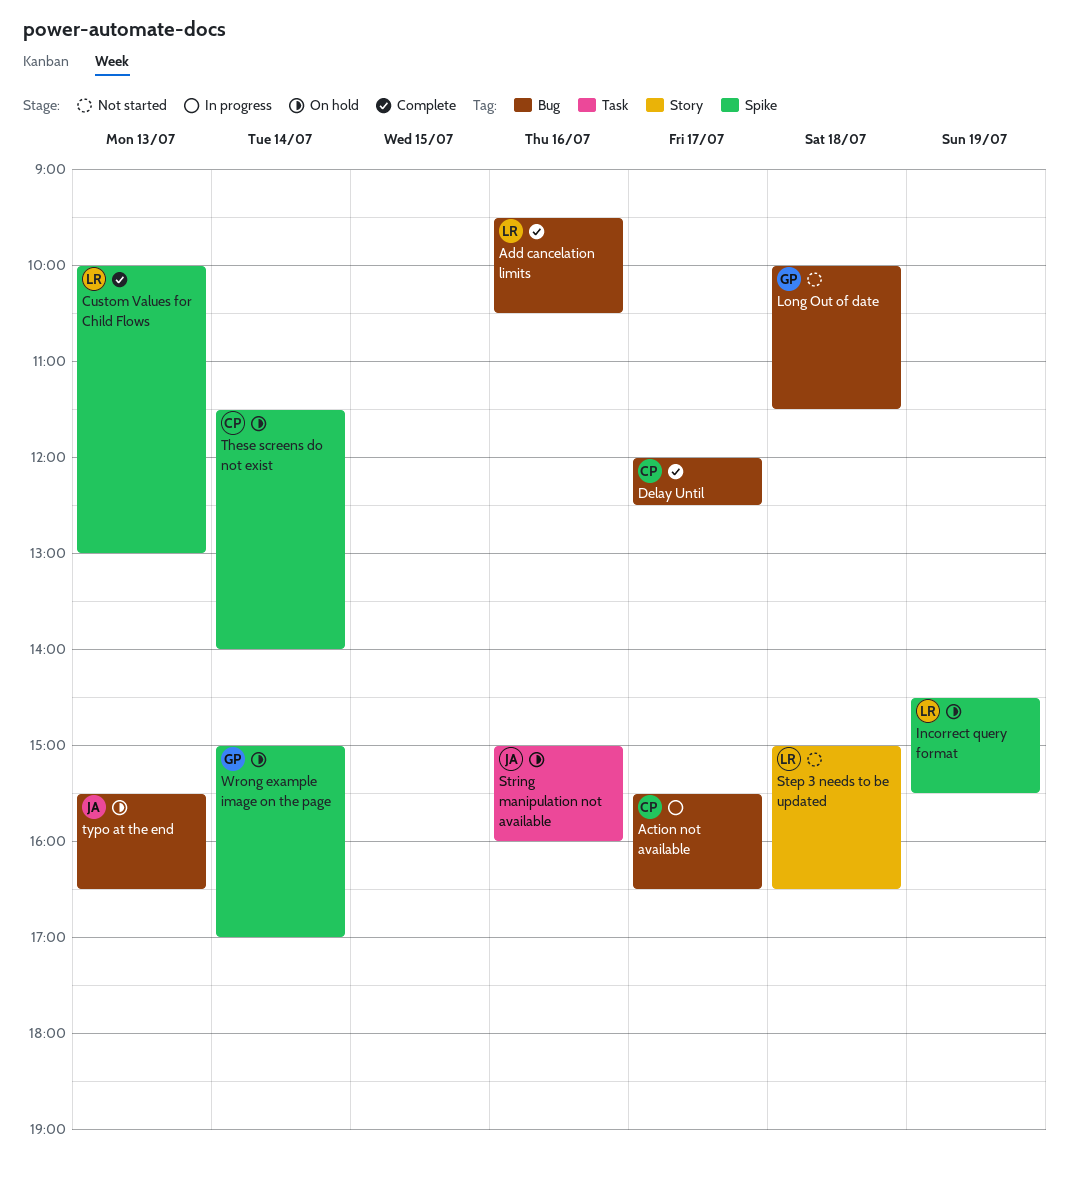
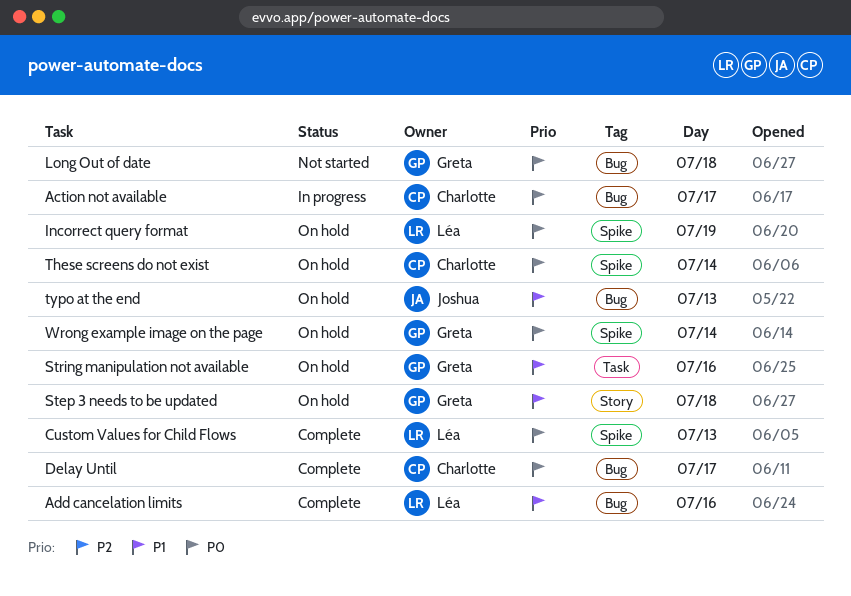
Step 3 needs to be updated, status: Not started -> On hold
Step 3 needs to be updated, owner: Léa -> Greta
String manipulation not available, owner: Joshua -> Greta

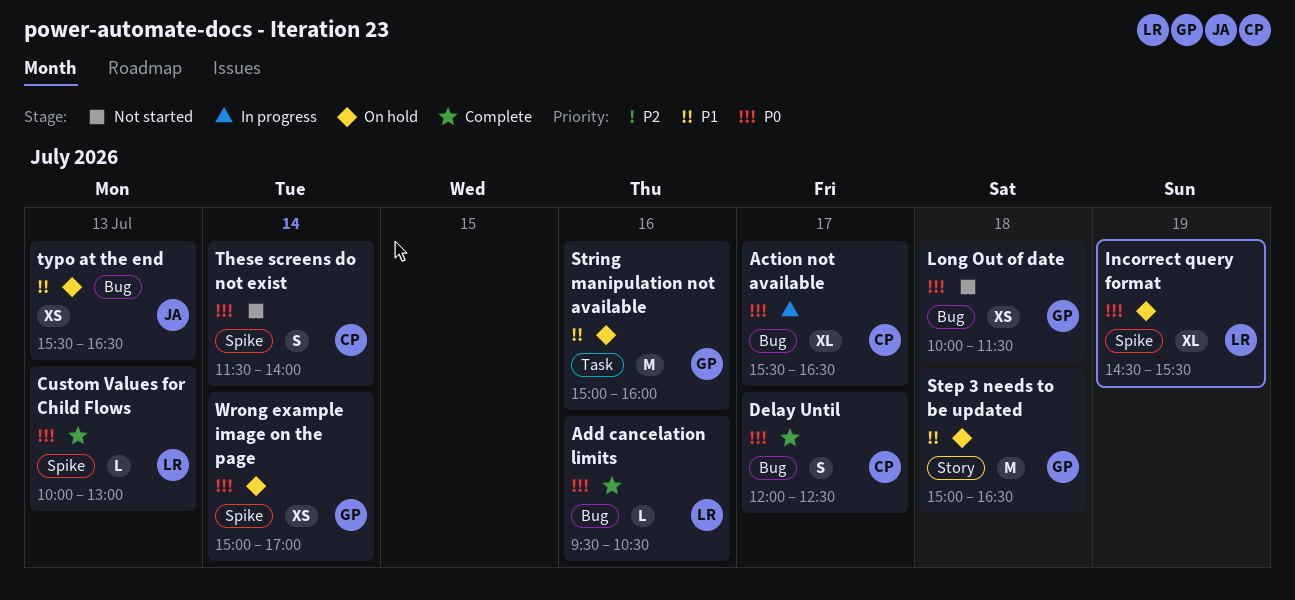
Add cancelation limits, priority: P1 -> P0
These screens do not exist, status: On hold -> Not started

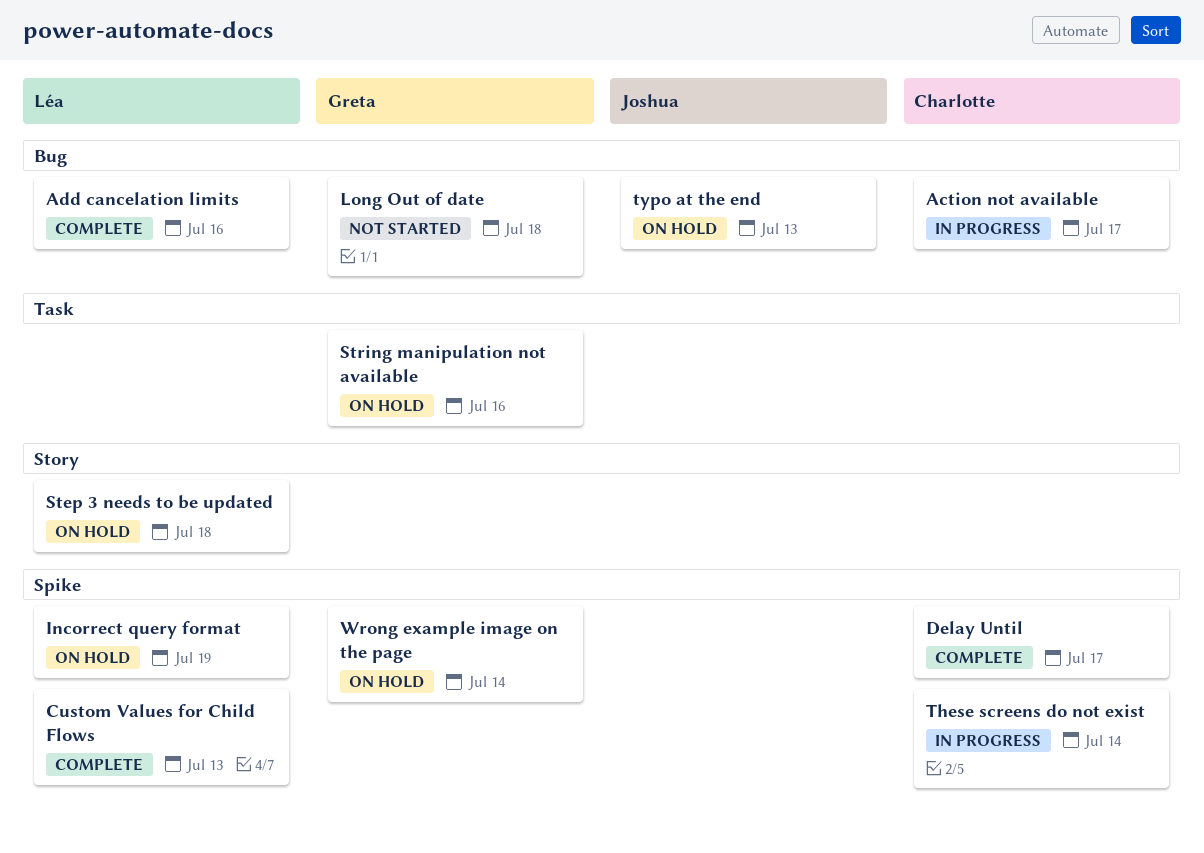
Delay Until, label: Bug -> Spike
Step 3 needs to be updated, owner: Greta -> Léa
These screens do not exist, status: Not started -> In progress

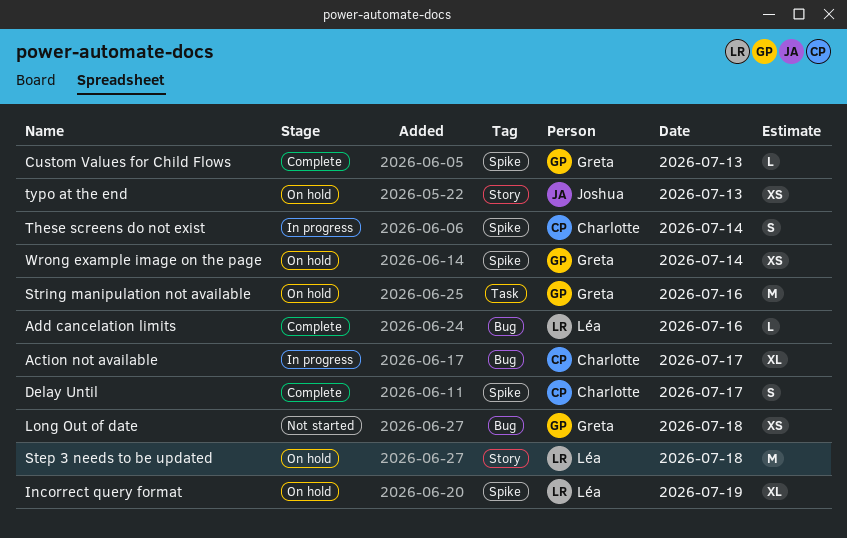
Custom Values for Child Flows, owner: Léa -> Greta
typo at the end, label: Bug -> Story

